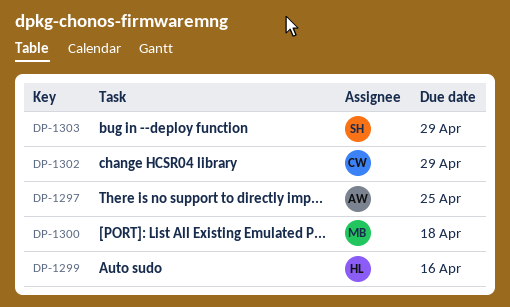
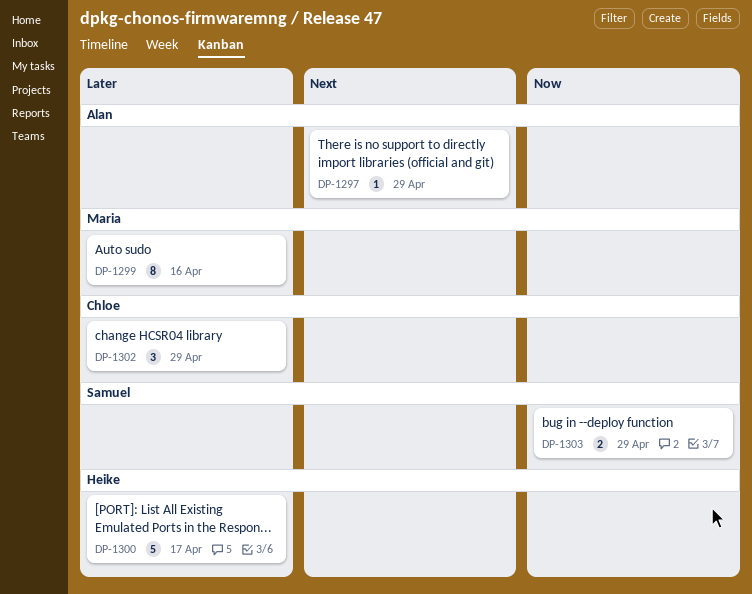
DP-1297, due: Apr 25 -> Apr 29
DP-1299, owner: Heike -> Maria
DP-1300, owner: Maria -> Heike
DP-1300, due: Apr 18 -> Apr 17

